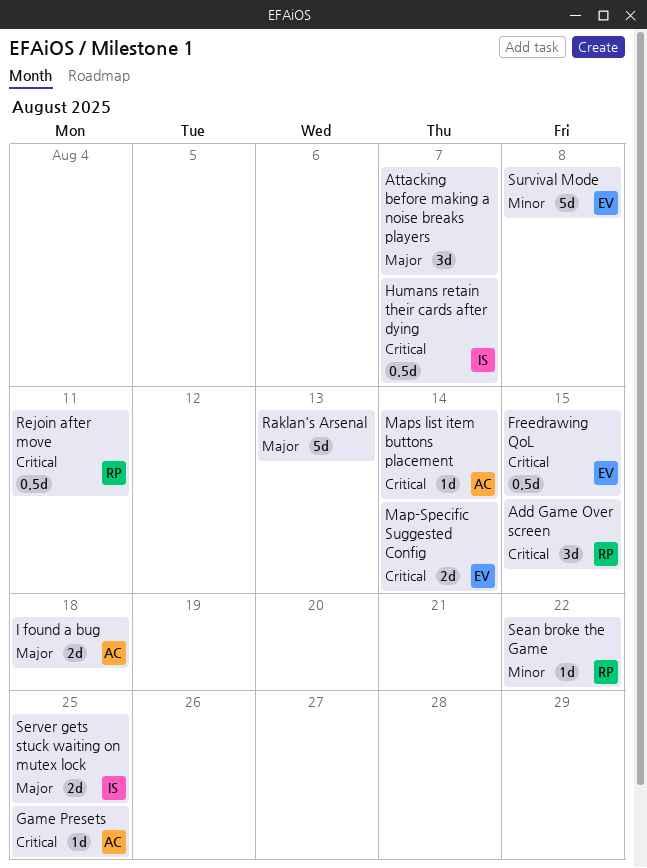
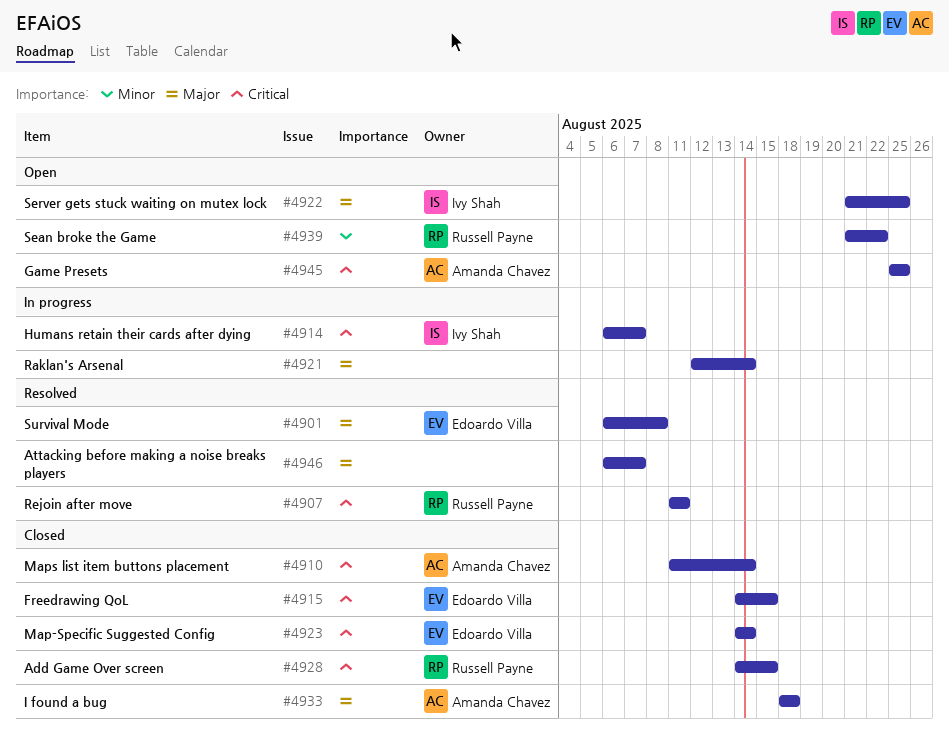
Raklan's Arsenal, due: Aug 13 -> Aug 14
Survival Mode, priority: Minor -> Major

